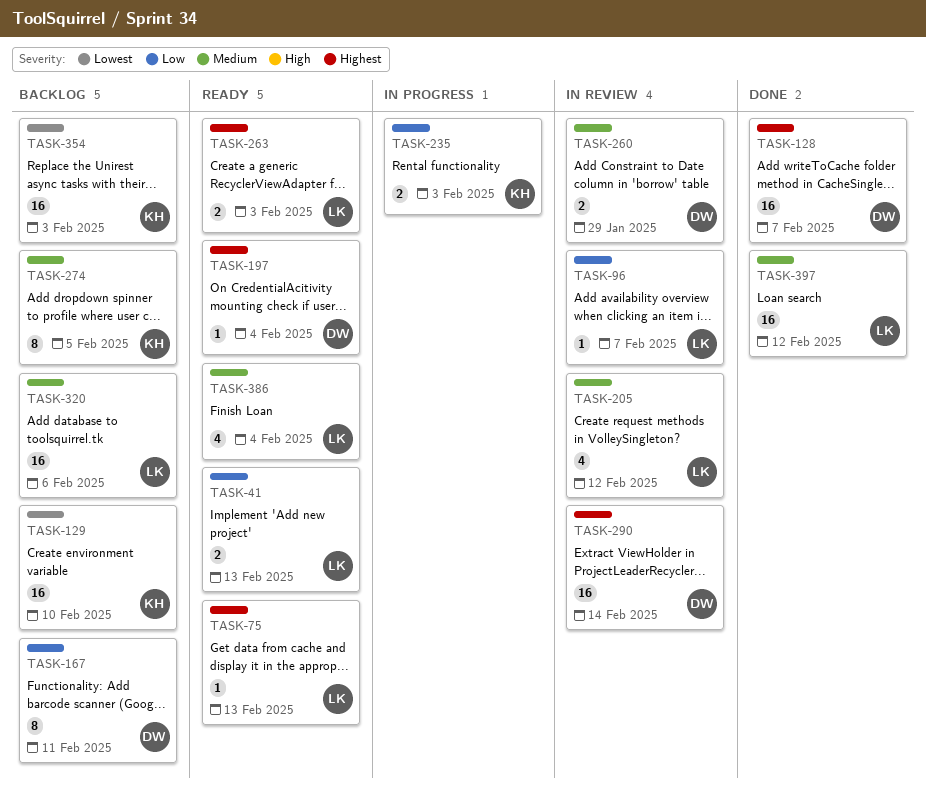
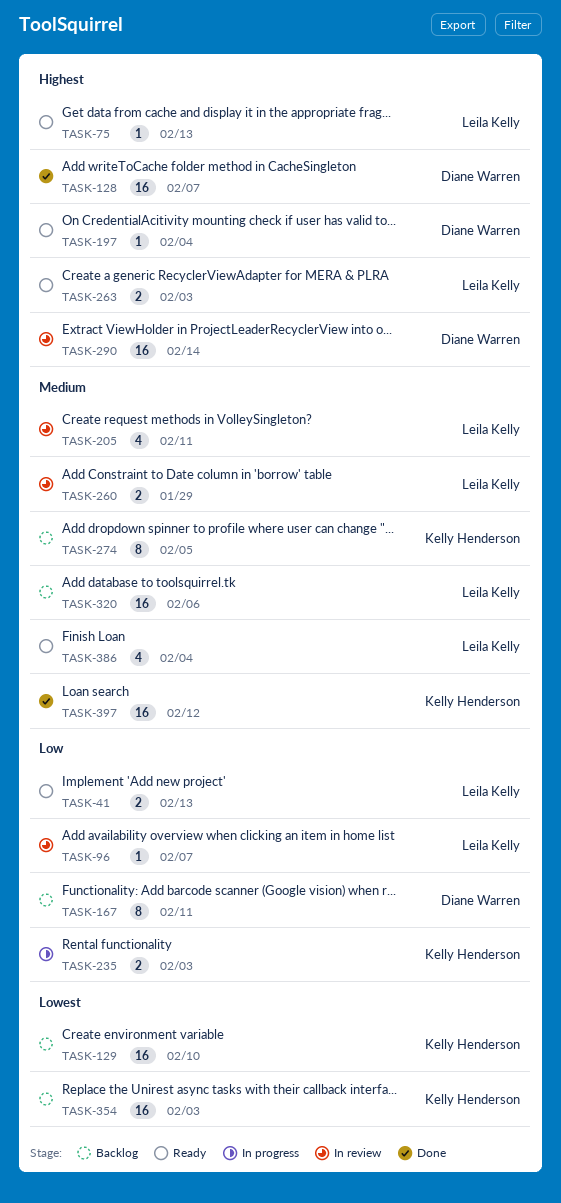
TASK-205, due: Feb 12 -> Feb 11
TASK-260, owner: Diane Warren -> Leila Kelly
TASK-397, owner: Leila Kelly -> Kelly Henderson

